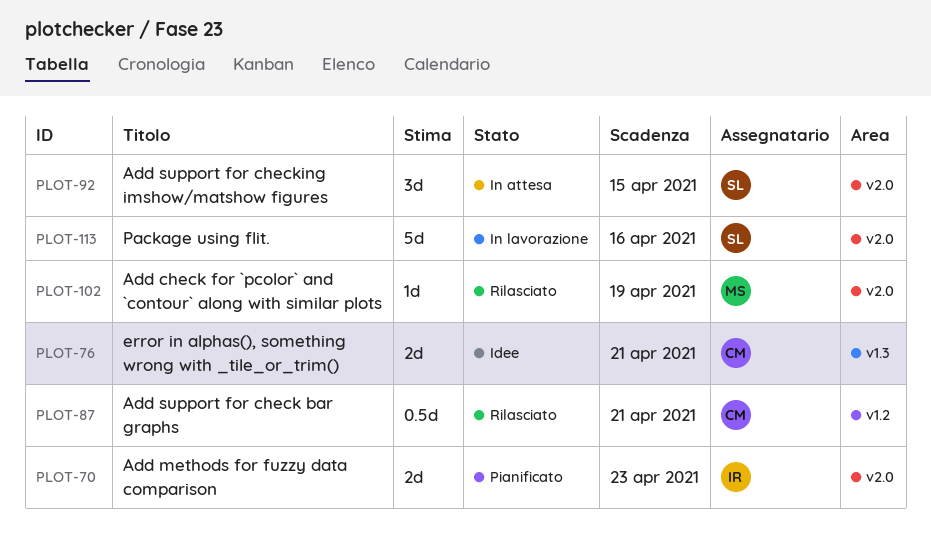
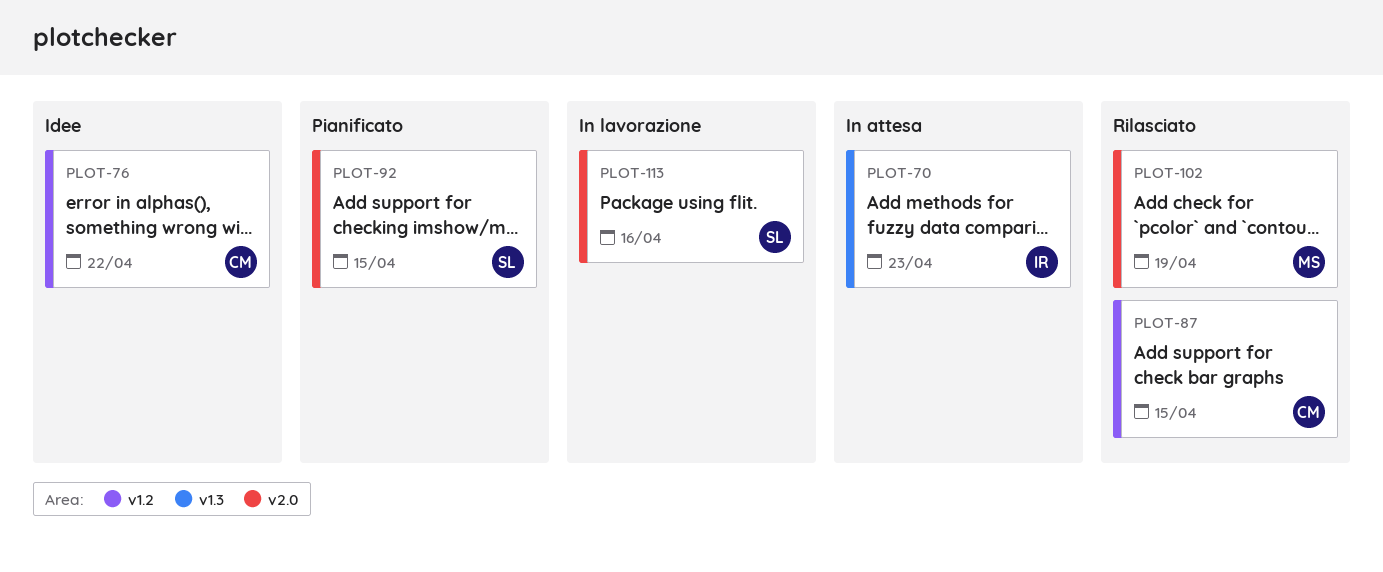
PLOT-70, status: Pianificato -> In attesa
PLOT-70, label: v2.0 -> v1.3
PLOT-76, label: v1.3 -> v1.2
PLOT-76, due: Apr 21 -> Apr 22
PLOT-87, due: Apr 21 -> Apr 15
PLOT-92, status: In attesa -> Pianificato

